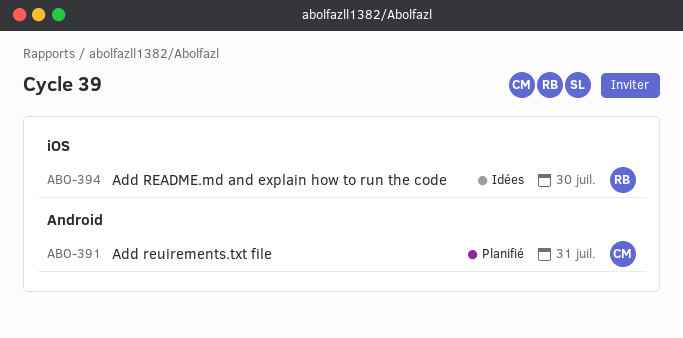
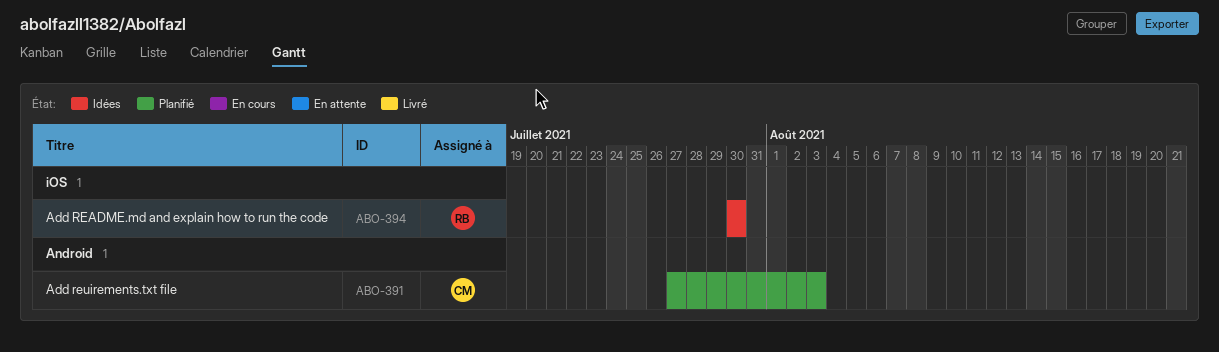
ABO-391, due: Jul 31 -> Aug 3

